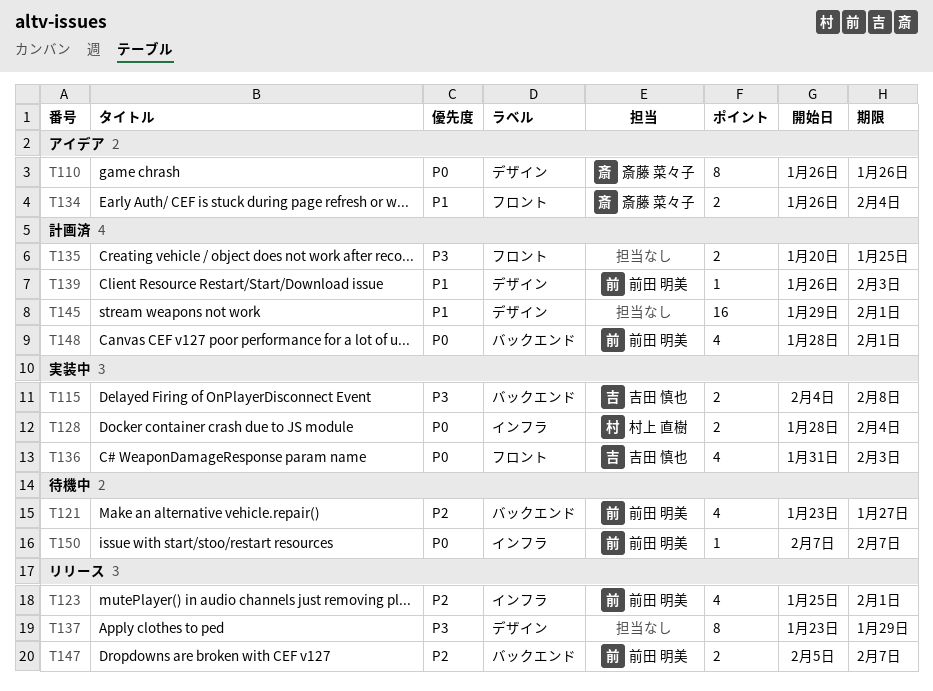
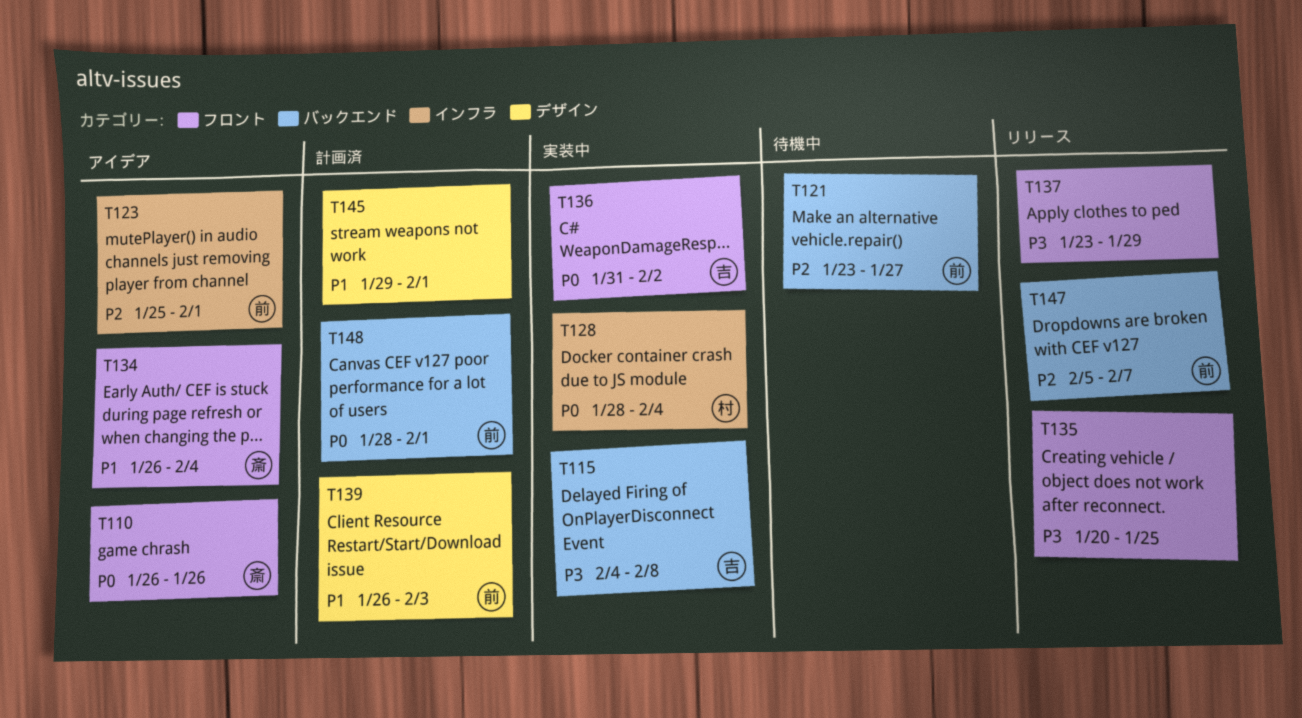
T110, label: デザイン -> フロント
T123, status: リリース -> アイデア
T135, status: 計画済 -> リリース
T136, due: Feb 3 -> Feb 2
T137, label: デザイン -> フロント
T150: present -> none

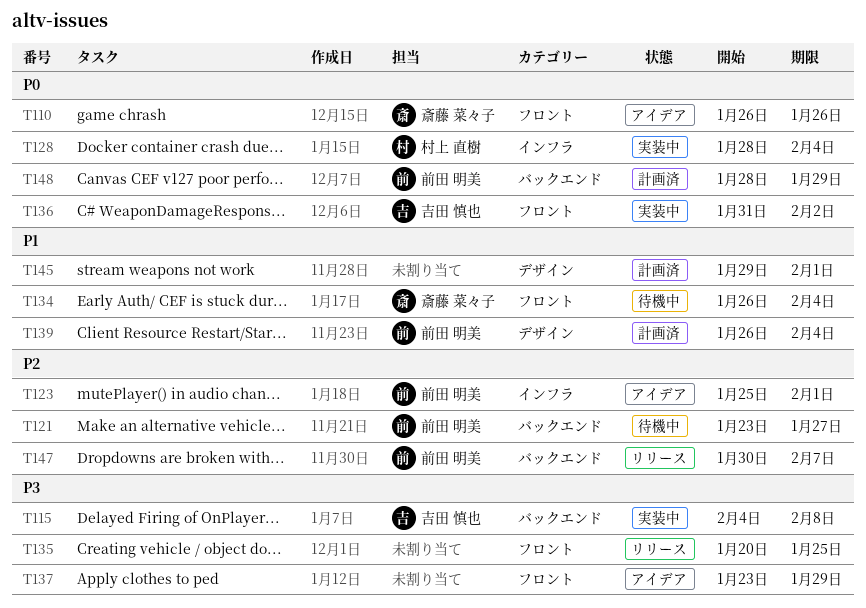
T134, status: アイデア -> 待機中
T137, status: リリース -> アイデア
T139, due: Feb 3 -> Feb 4
T147, start: Feb 5 -> Jan 30
T148, due: Feb 1 -> Jan 29

